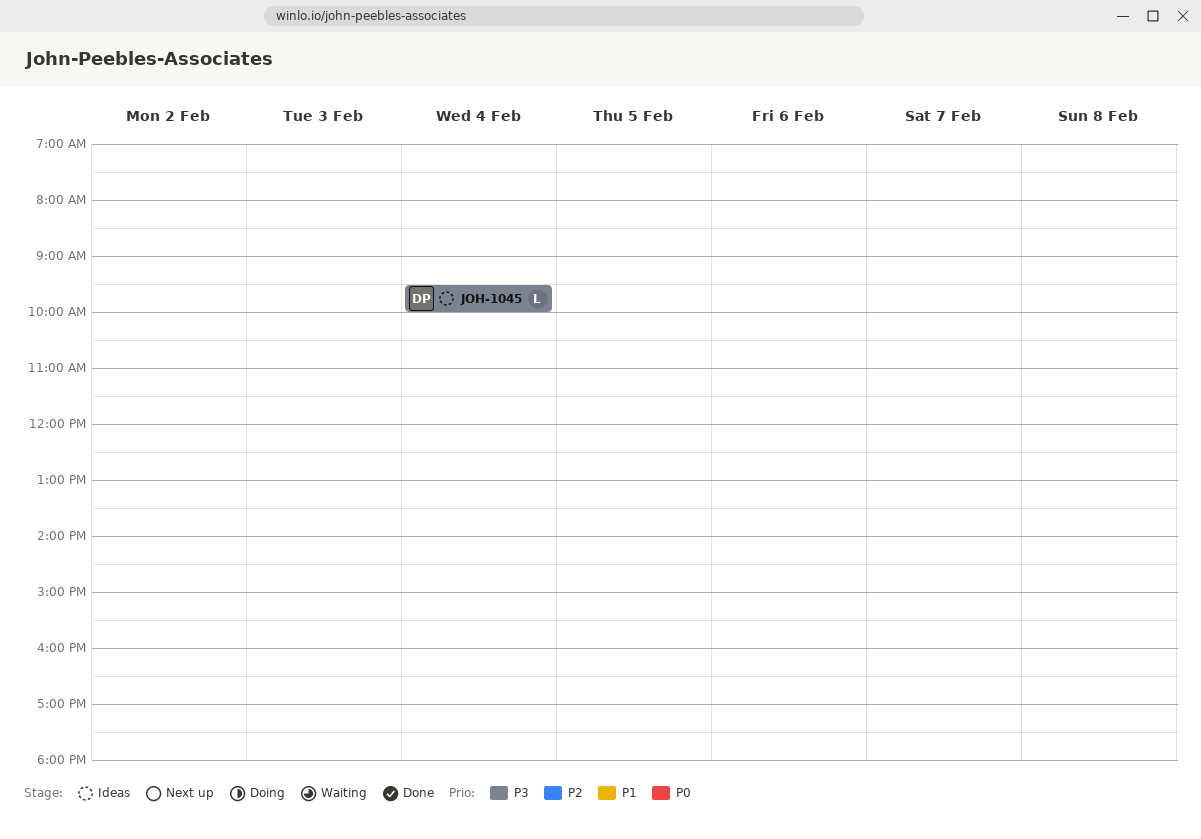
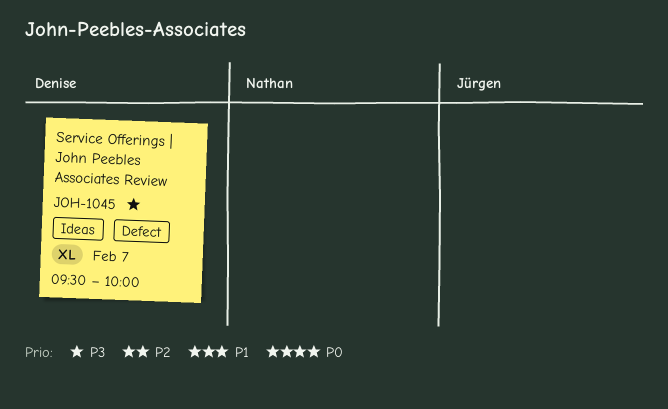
JOH-1045, estimate: L -> XL
JOH-1045, day: Feb 4 -> Feb 7

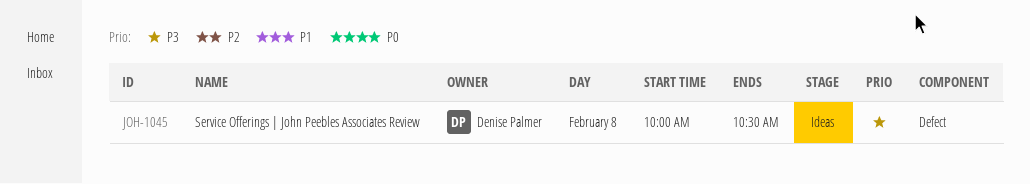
JOH-1045, day: Feb 7 -> Feb 8
JOH-1045, begins: 09:30 -> 10:00
JOH-1045, ends: 10:00 -> 10:30

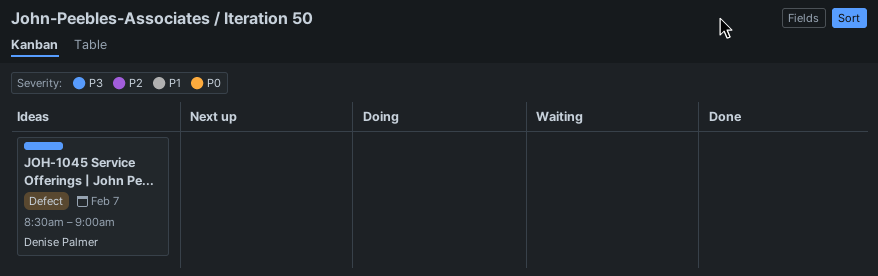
JOH-1045, day: Feb 8 -> Feb 7
JOH-1045, begins: 10:00 -> 08:30
JOH-1045, ends: 10:30 -> 09:00

